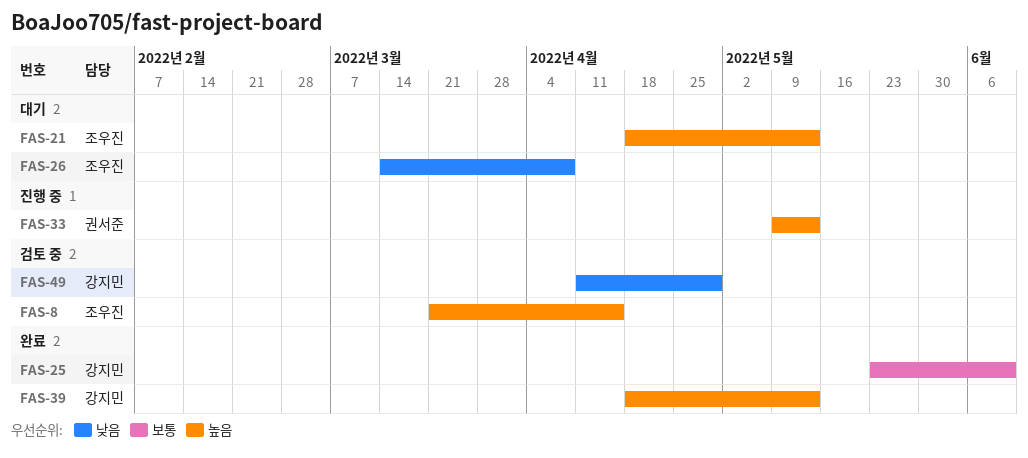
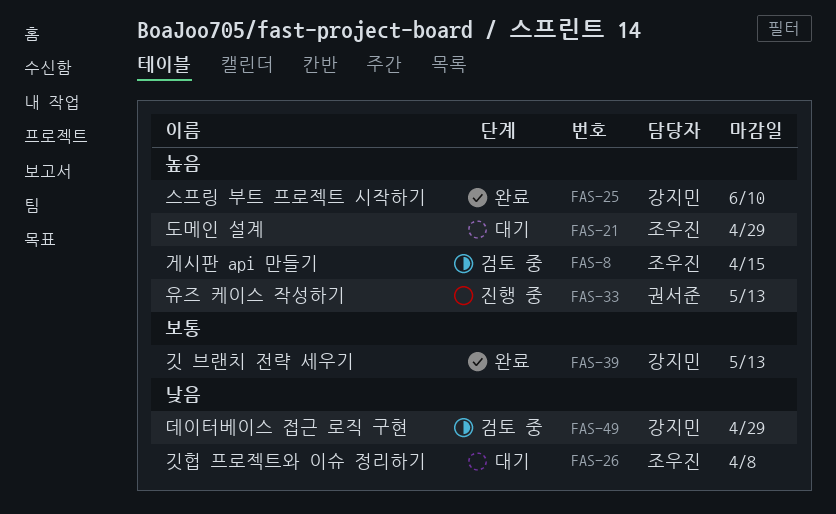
FAS-21, due: May 13 -> Apr 29
FAS-25, priority: 보통 -> 높음
FAS-39, priority: 높음 -> 보통

